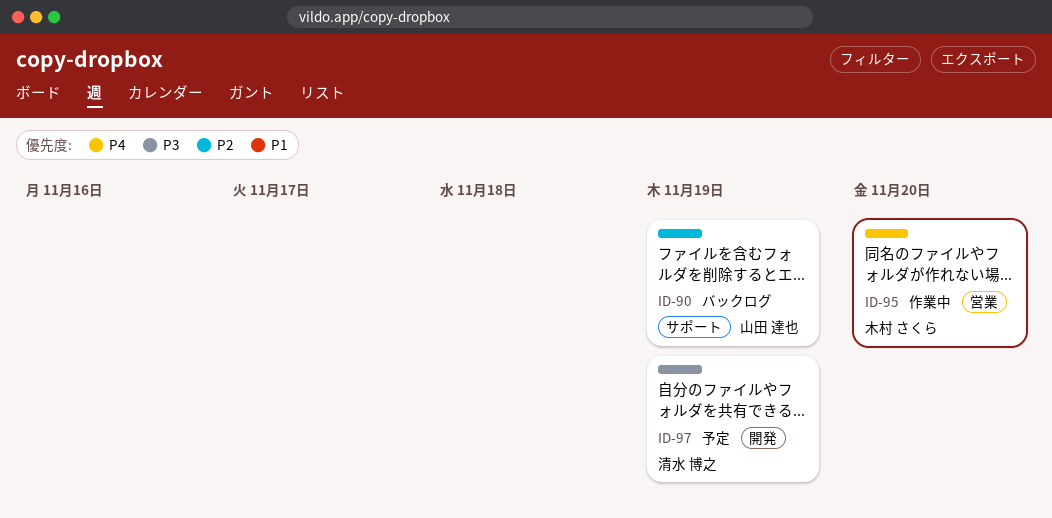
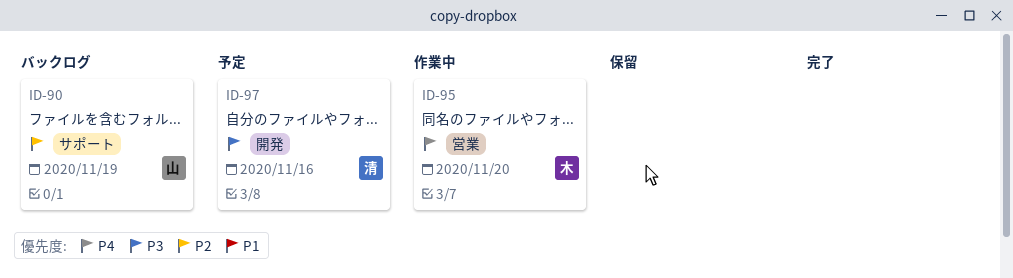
ID-97, due: Nov 19 -> Nov 16

